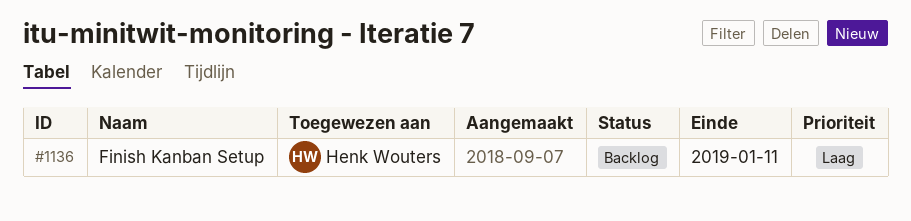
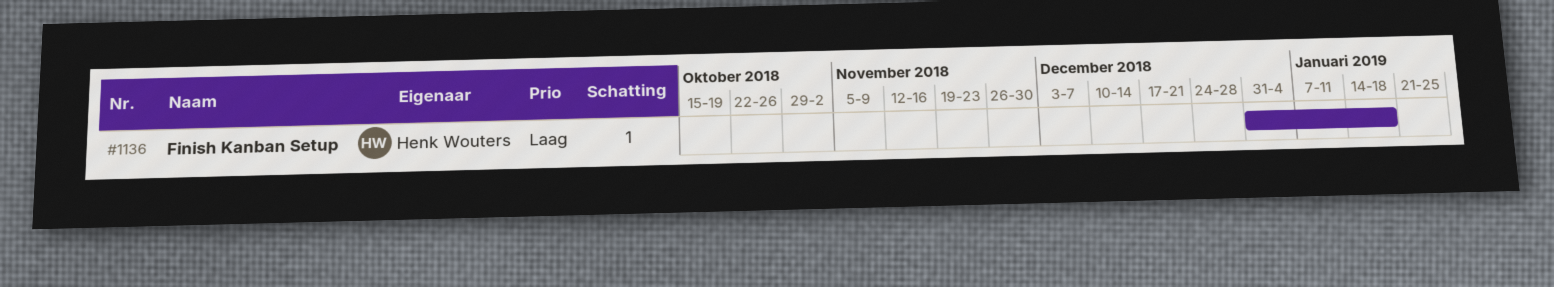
#1136, due: Jan 11 -> Jan 18

